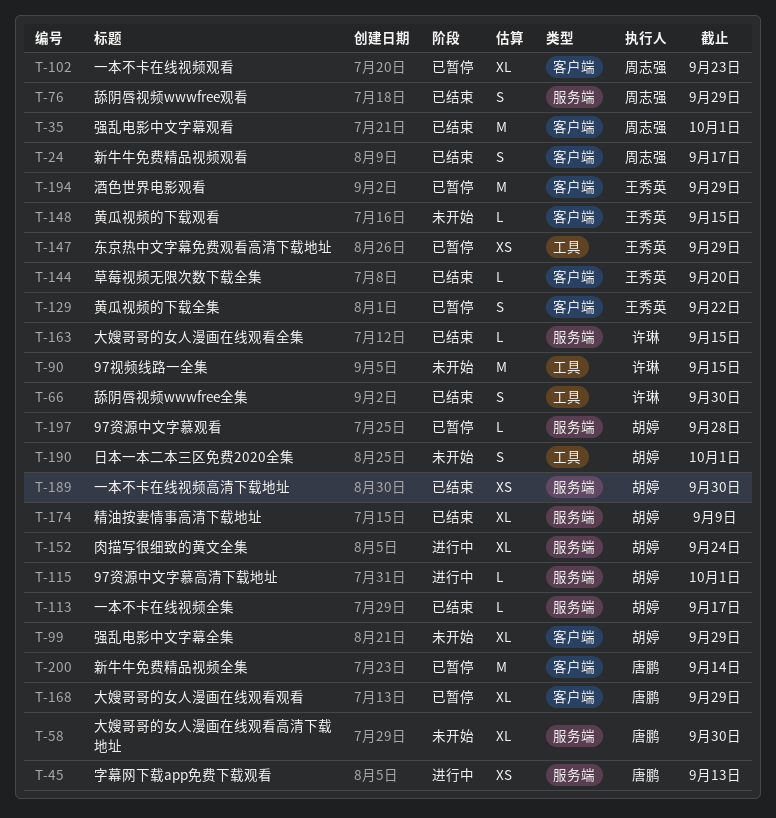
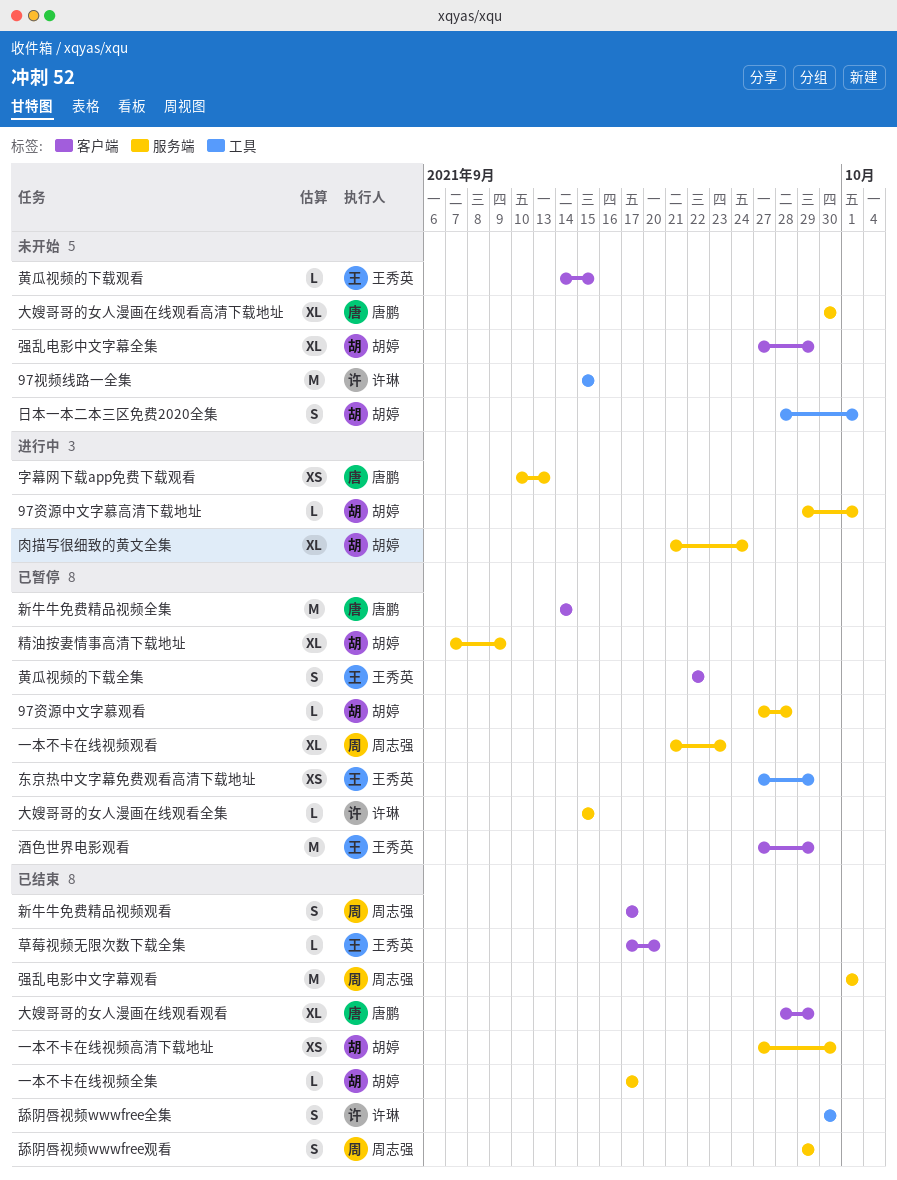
一本不卡在线视频观看, label: 客户端 -> 服务端
大嫂哥哥的女人漫画在线观看全集, status: 已结束 -> 已暂停
大嫂哥哥的女人漫画在线观看观看, status: 已暂停 -> 已结束
强乱电影中文字幕观看, label: 客户端 -> 服务端
精油按妻情事高清下载地址, status: 已结束 -> 已暂停

